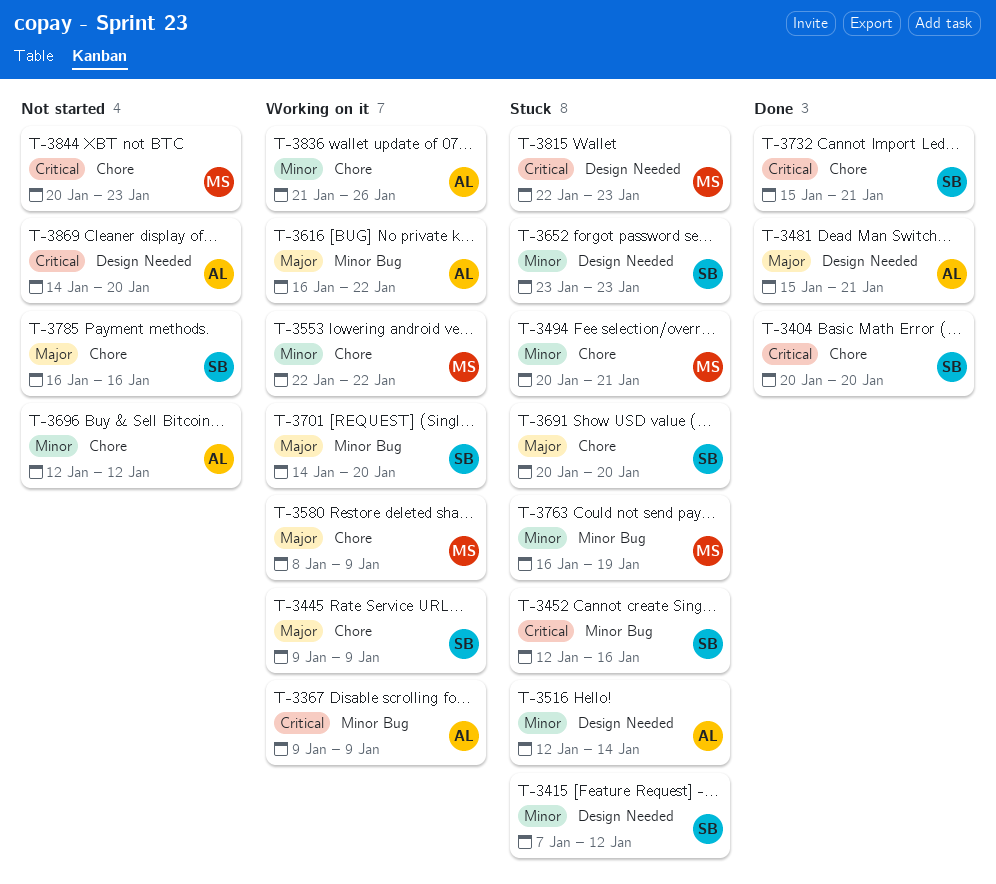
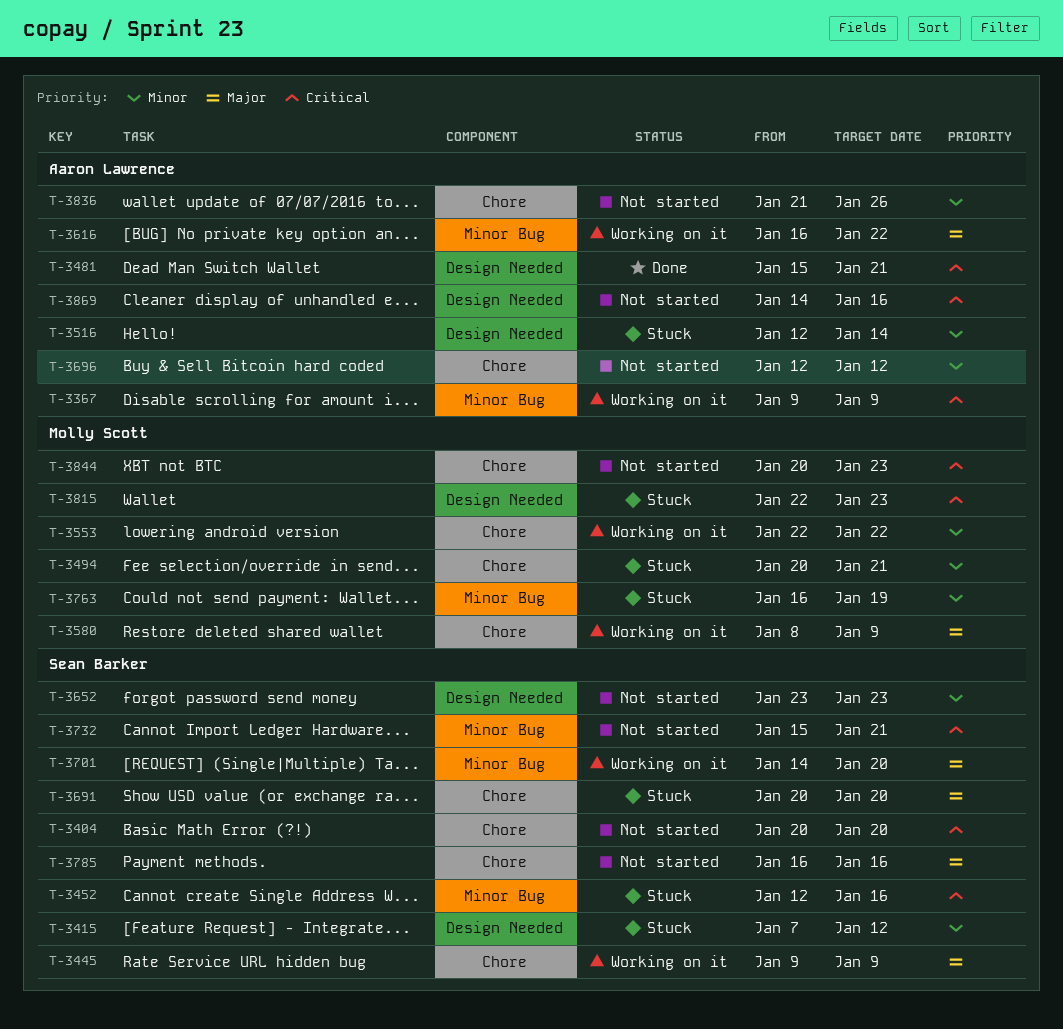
T-3404, status: Done -> Not started
T-3481, priority: Major -> Critical
T-3652, status: Stuck -> Not started
T-3732, status: Done -> Not started
T-3732, label: Chore -> Minor Bug
T-3836, status: Working on it -> Not started
T-3869, due: Jan 20 -> Jan 16

